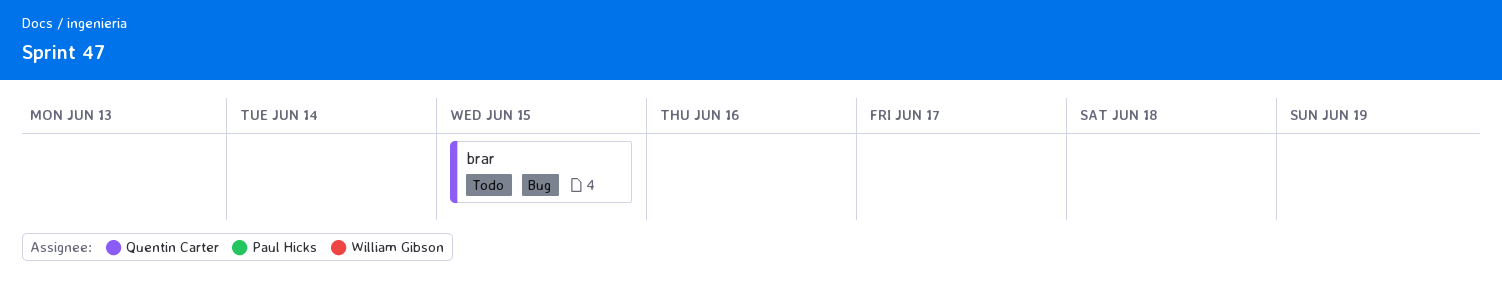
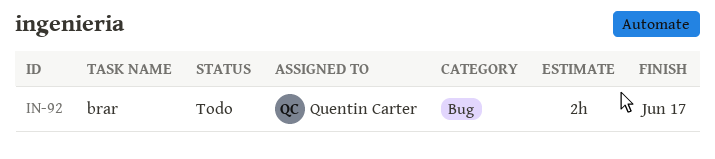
brar, due: Jun 15 -> Jun 17

